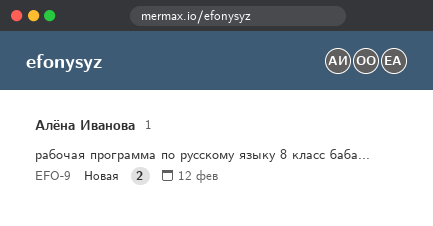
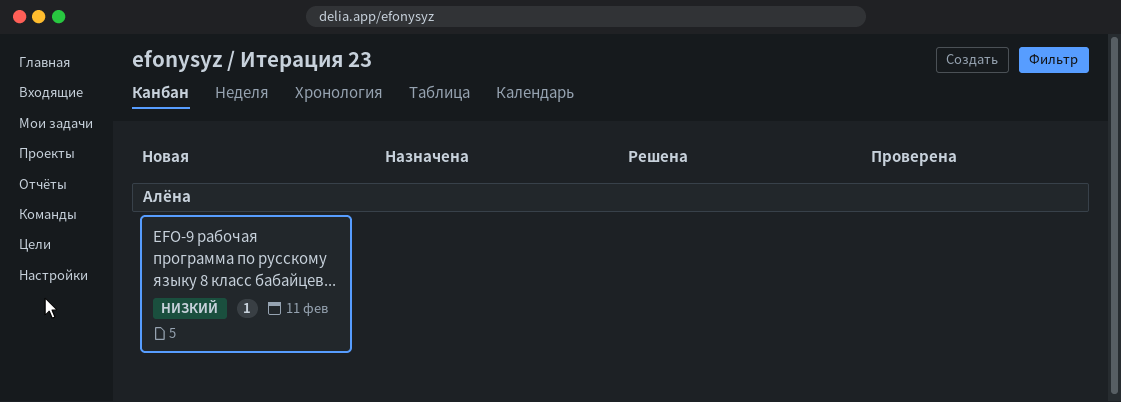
EFO-9, estimate: 2 -> 1
EFO-9, due: Feb 12 -> Feb 11

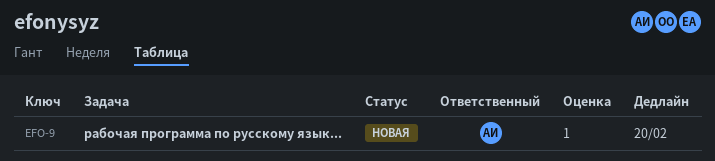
EFO-9, due: Feb 11 -> Feb 20

